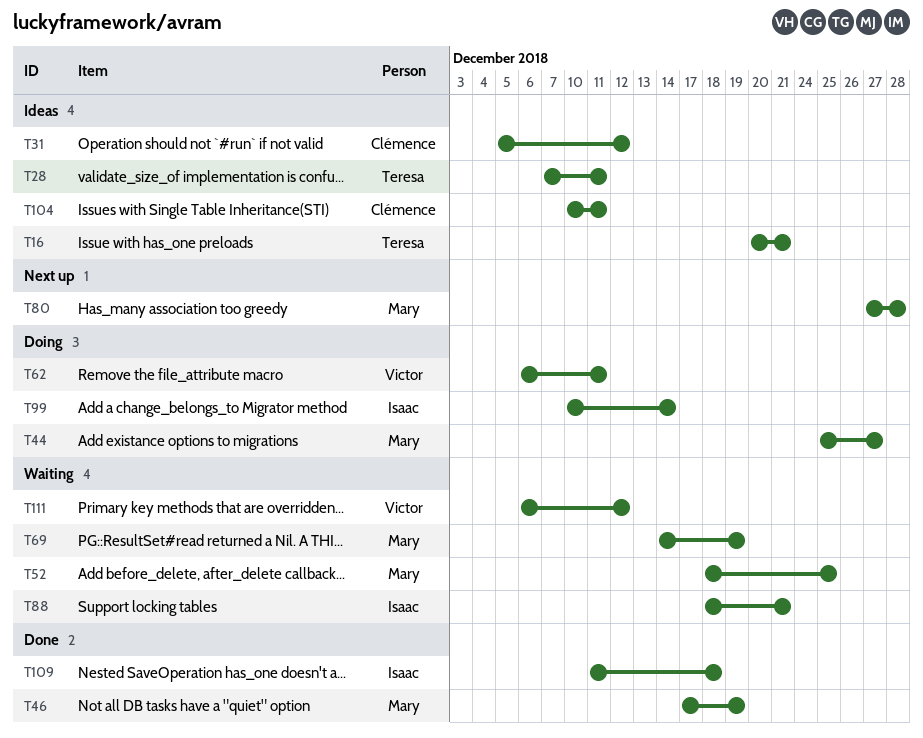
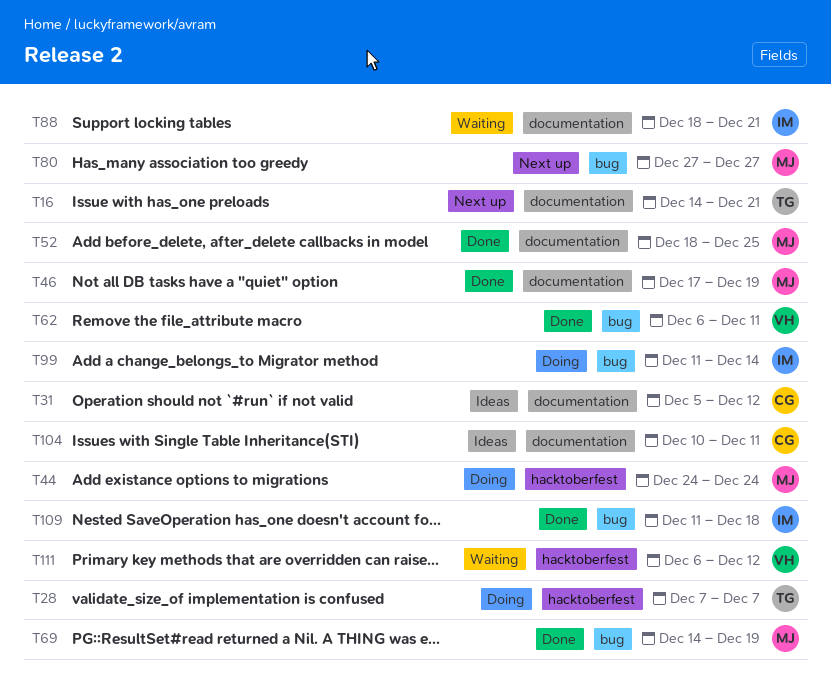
T16, status: Ideas -> Next up
T16, start: Dec 20 -> Dec 14
T28, status: Ideas -> Doing
T28, due: Dec 11 -> Dec 7
T44, start: Dec 25 -> Dec 24
T44, due: Dec 27 -> Dec 24
T52, status: Waiting -> Done
T62, status: Doing -> Done
T69, status: Waiting -> Done
T80, due: Dec 28 -> Dec 27
T99, start: Dec 10 -> Dec 11

